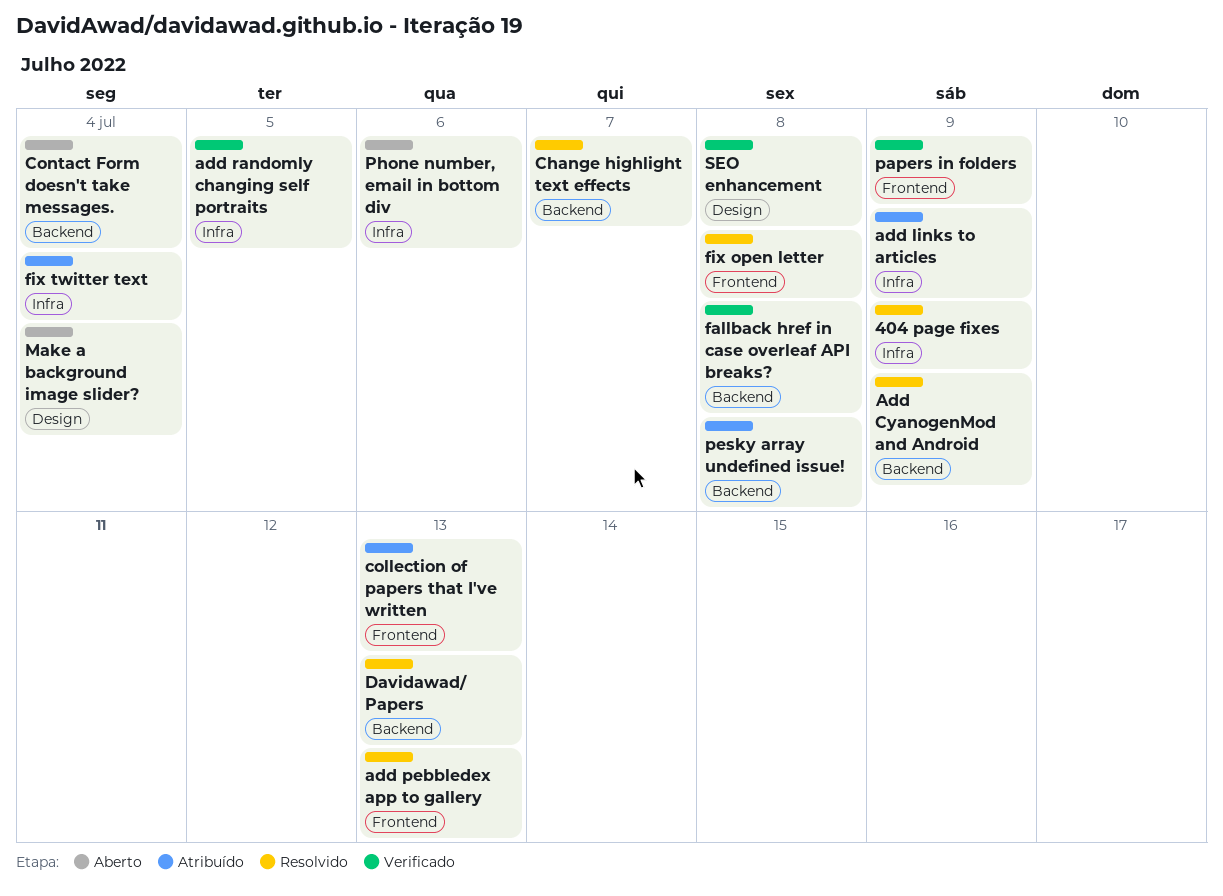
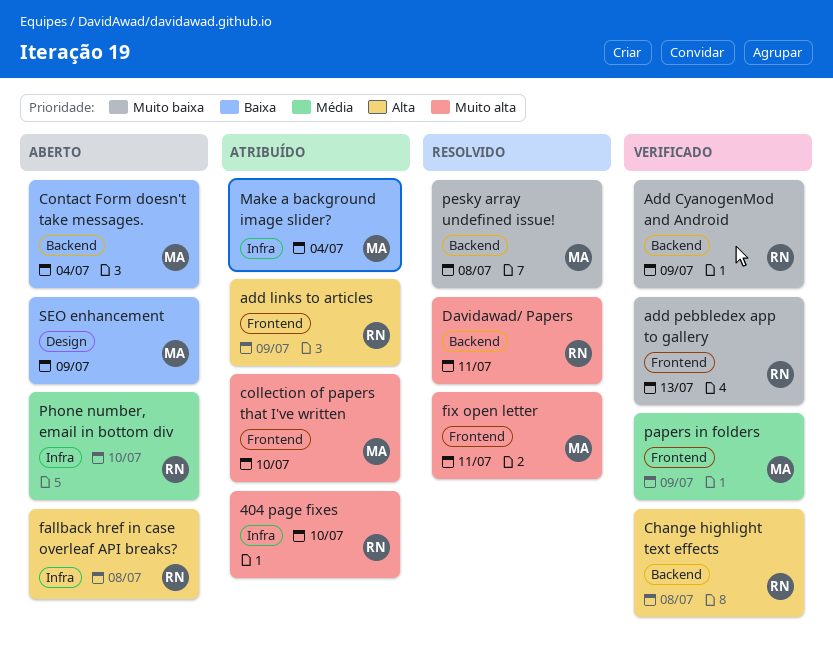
404 page fixes, status: Resolvido -> Atribuído
404 page fixes, due: Jul 9 -> Jul 10
Add CyanogenMod and Android, status: Resolvido -> Verificado
add links to articles, label: Infra -> Frontend
add pebbledex app to gallery, status: Resolvido -> Verificado
add randomly changing self portraits: present -> none
Change highlight text effects, status: Resolvido -> Verificado
Change highlight text effects, due: Jul 7 -> Jul 8
collection of papers that I've written, due: Jul 13 -> Jul 10
Davidawad/ Papers, due: Jul 13 -> Jul 11
fallback href in case overleaf API breaks?, status: Verificado -> Aberto
fallback href in case overleaf API breaks?, label: Backend -> Infra
fix open letter, due: Jul 8 -> Jul 11
fix twitter text: present -> none
Make a background image slider?, status: Aberto -> Atribuído
Make a background image slider?, label: Design -> Infra
pesky array undefined issue!, status: Atribuído -> Resolvido
Phone number, email in bottom div, due: Jul 6 -> Jul 10
SEO enhancement, status: Verificado -> Aberto
SEO enhancement, due: Jul 8 -> Jul 9

